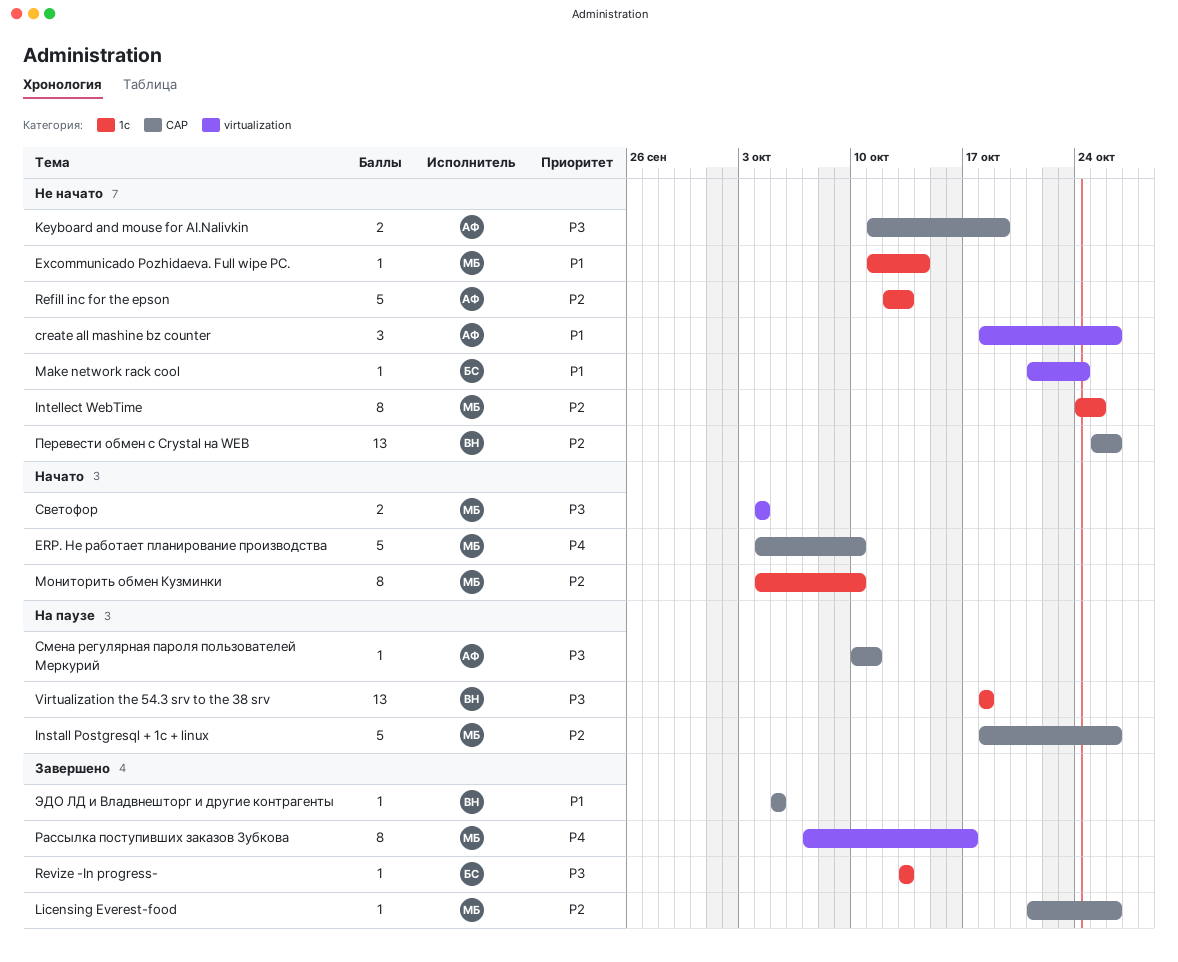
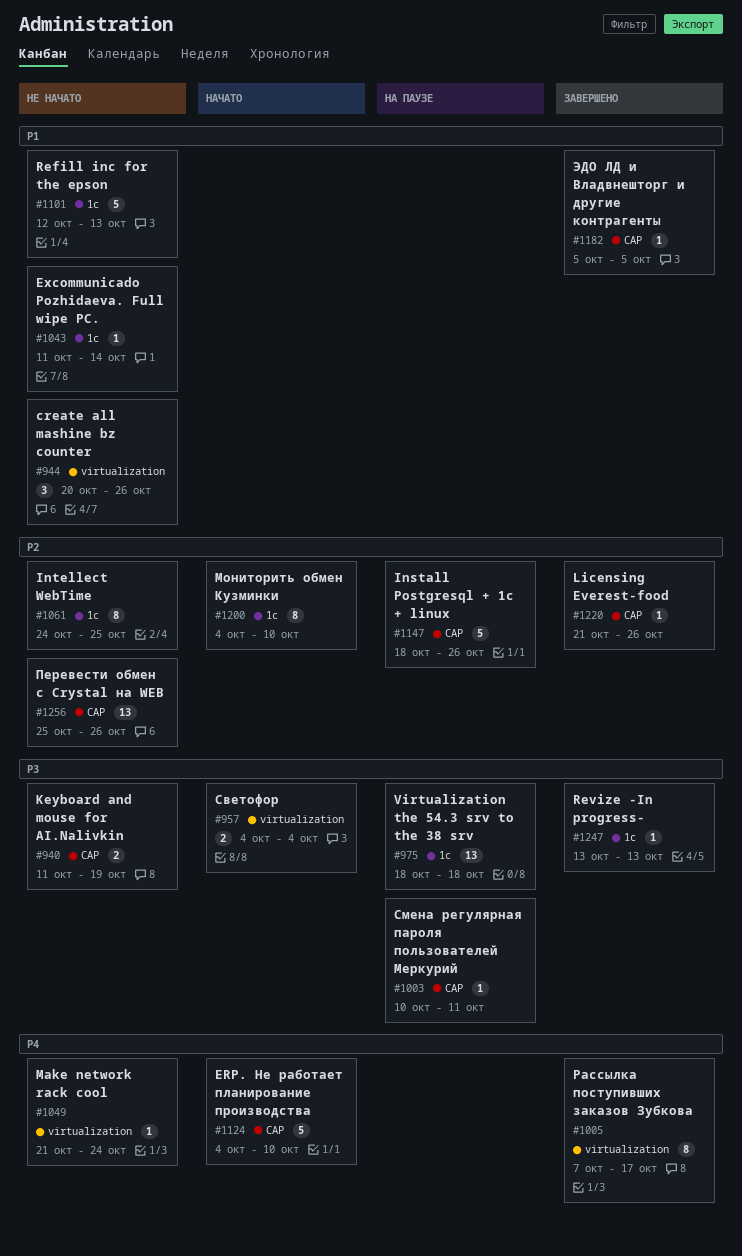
create all mashine bz counter, start: Oct 18 -> Oct 20
Make network rack cool, priority: P1 -> P4
Refill inc for the epson, priority: P2 -> P1

